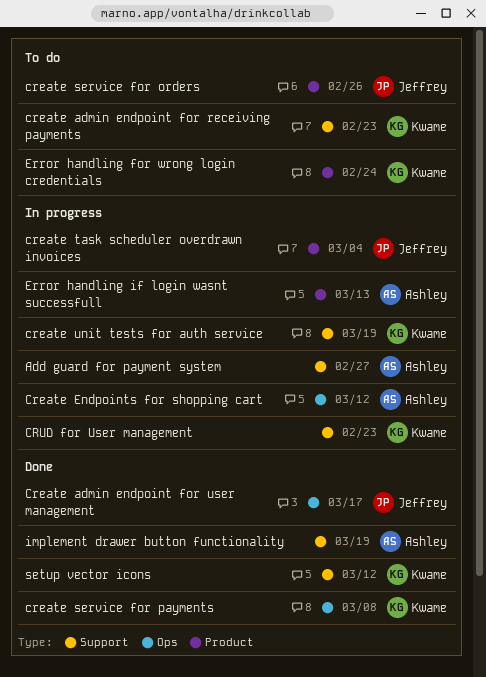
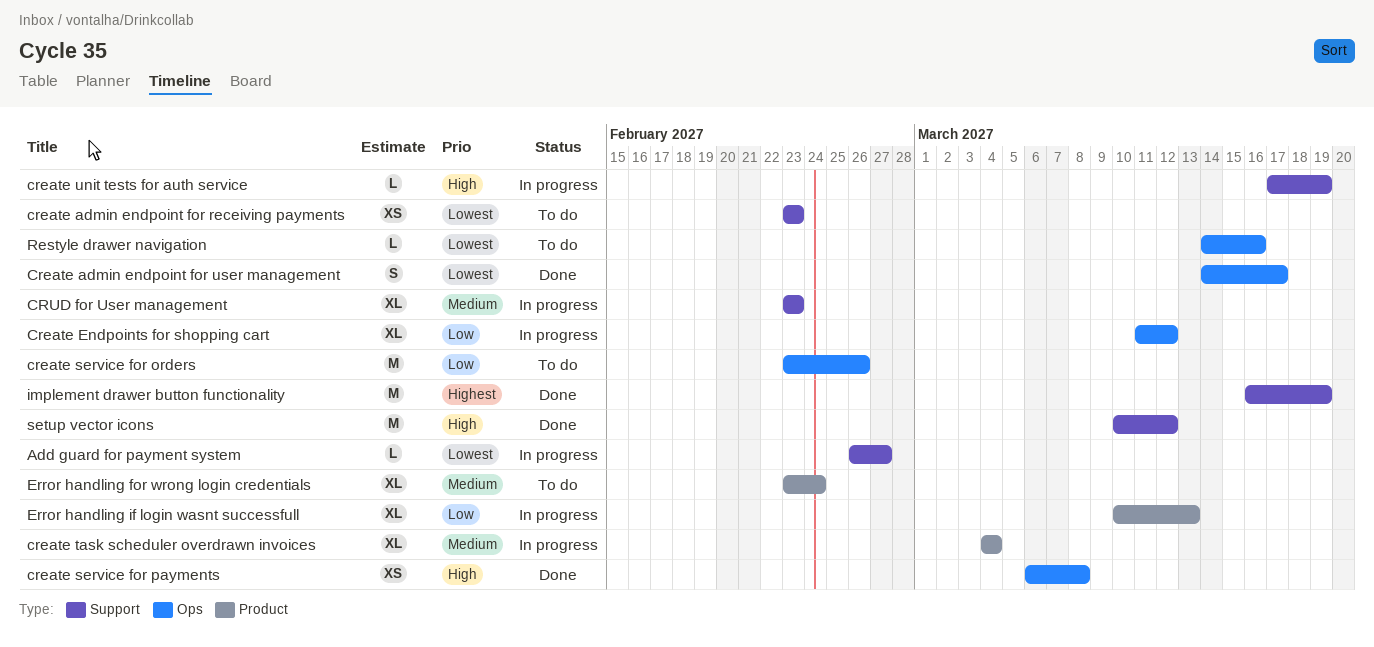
create service for orders, label: Product -> Ops
Restyle drawer navigation: none -> present

